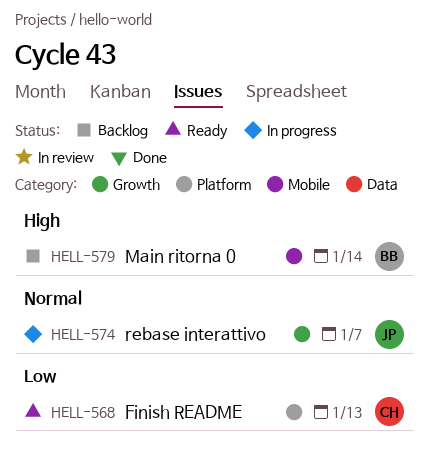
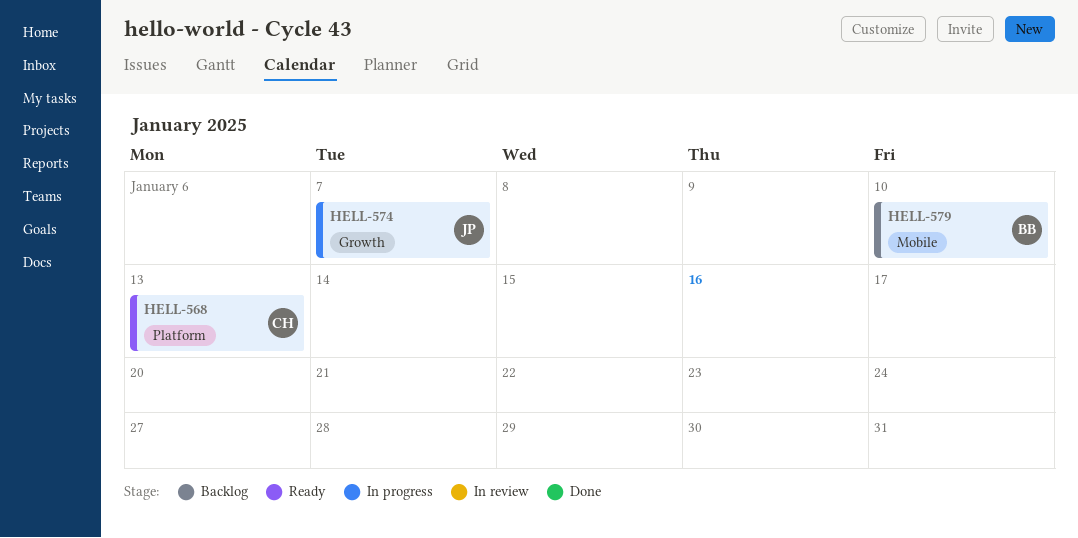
HELL-579, due: Jan 14 -> Jan 10

